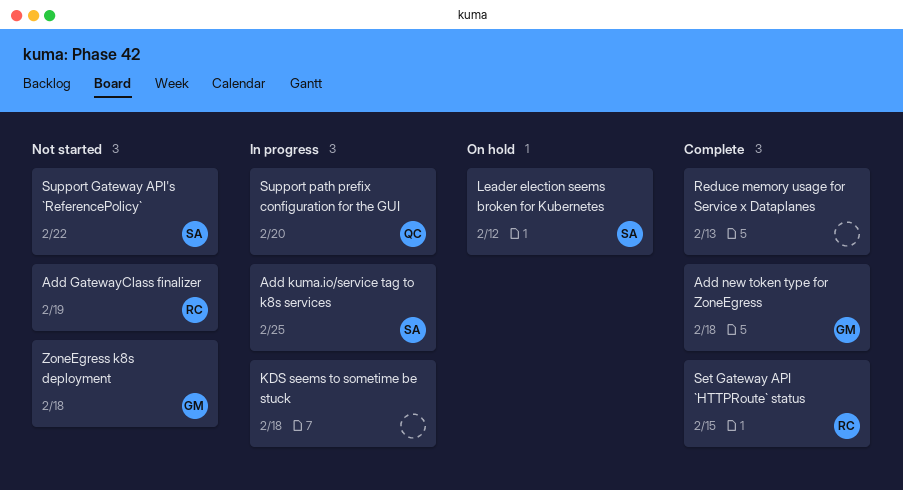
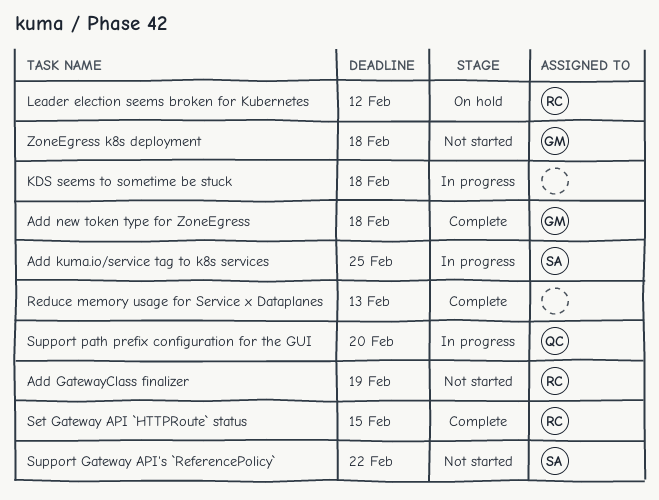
Leader election seems broken for Kubernetes, owner: SA -> RC

